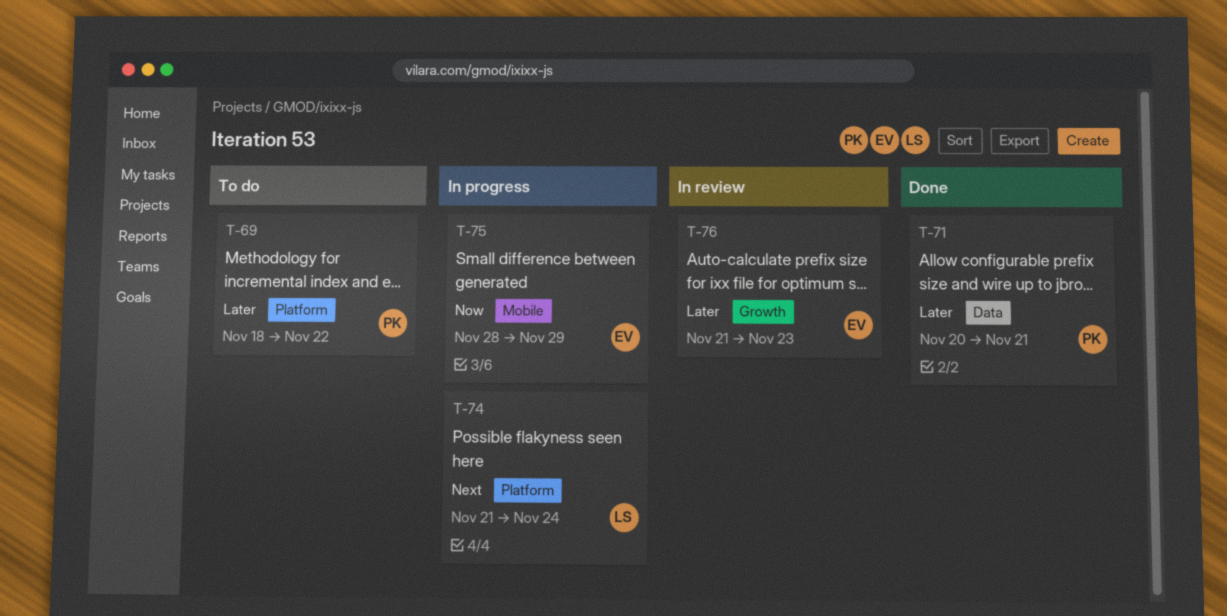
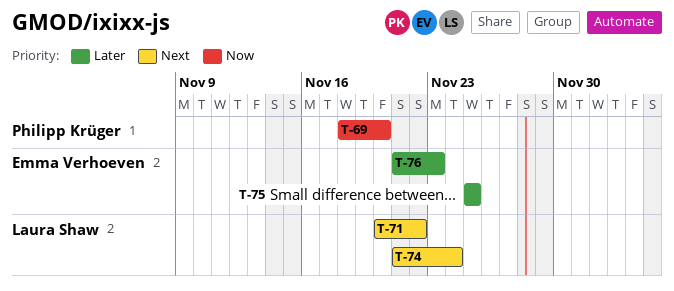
T-69, priority: Later -> Now
T-69, due: Nov 22 -> Nov 20
T-71, owner: Philipp Krüger -> Laura Shaw
T-71, priority: Later -> Next
T-71, due: Nov 21 -> Nov 22
T-75, priority: Now -> Later
T-75, start: Nov 28 -> Nov 25
T-75, due: Nov 29 -> Nov 25

